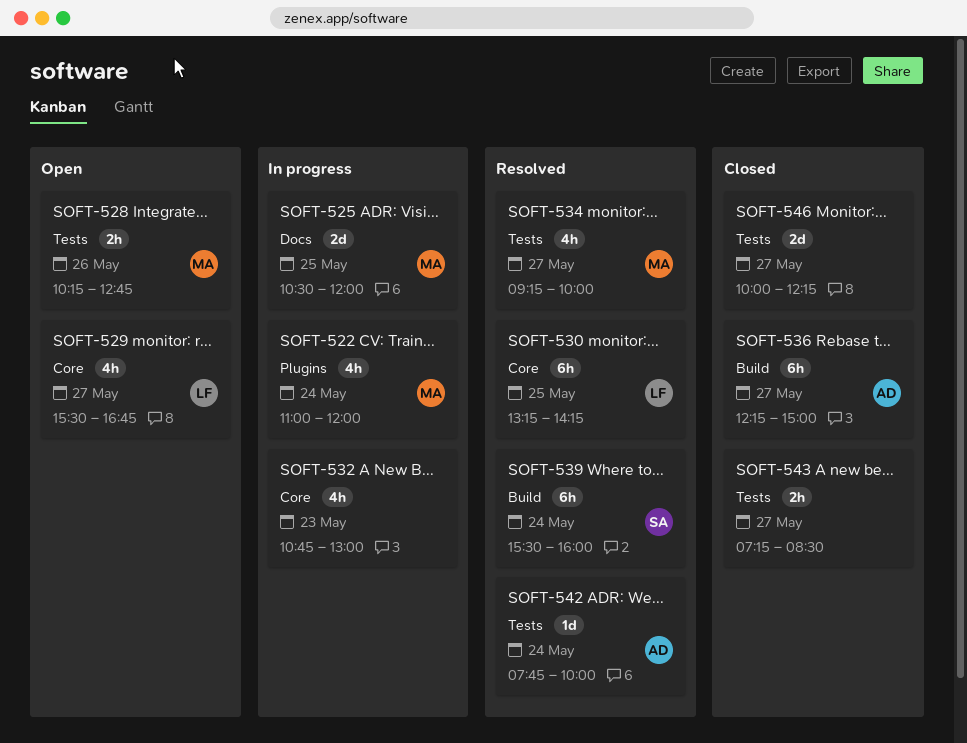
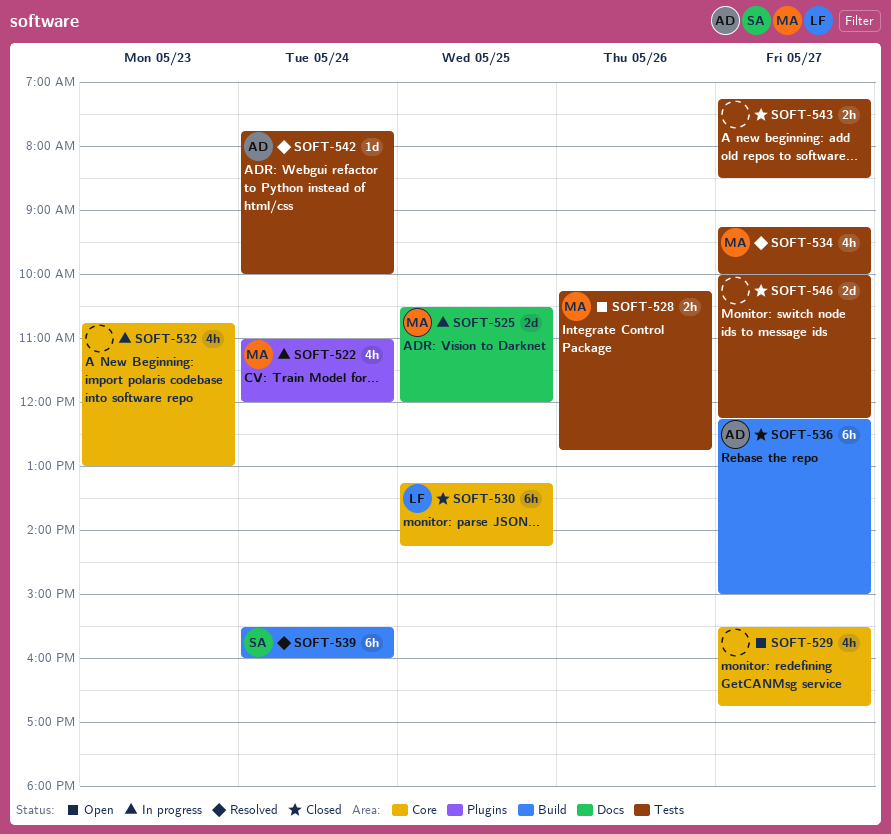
SOFT-529, owner: LF -> none
SOFT-530, status: Resolved -> Closed

